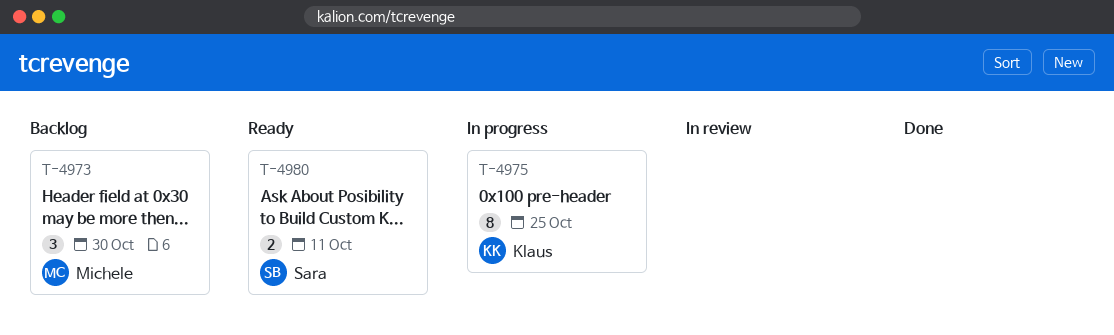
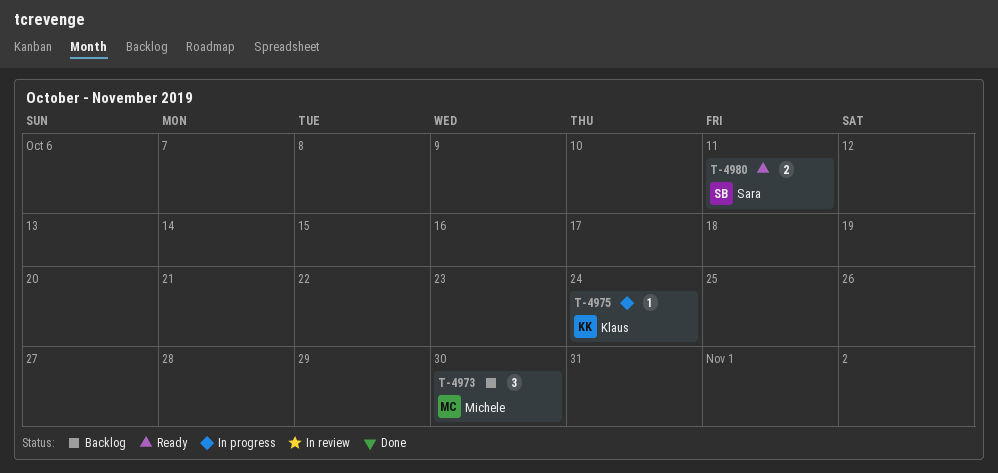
T-4975, estimate: 8 -> 1
T-4975, due: Oct 25 -> Oct 24

